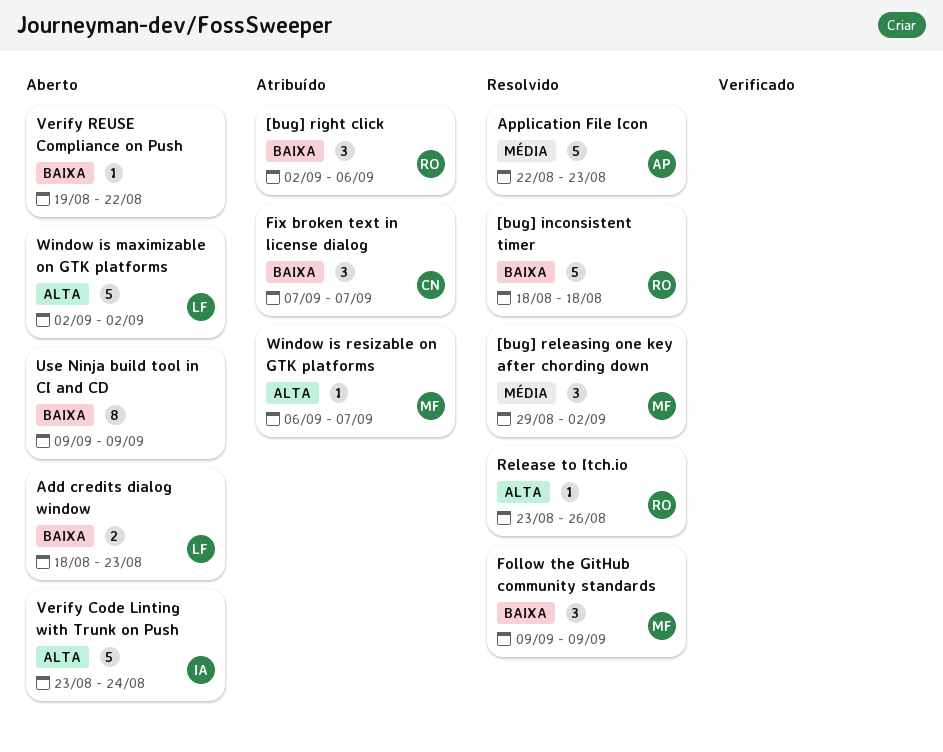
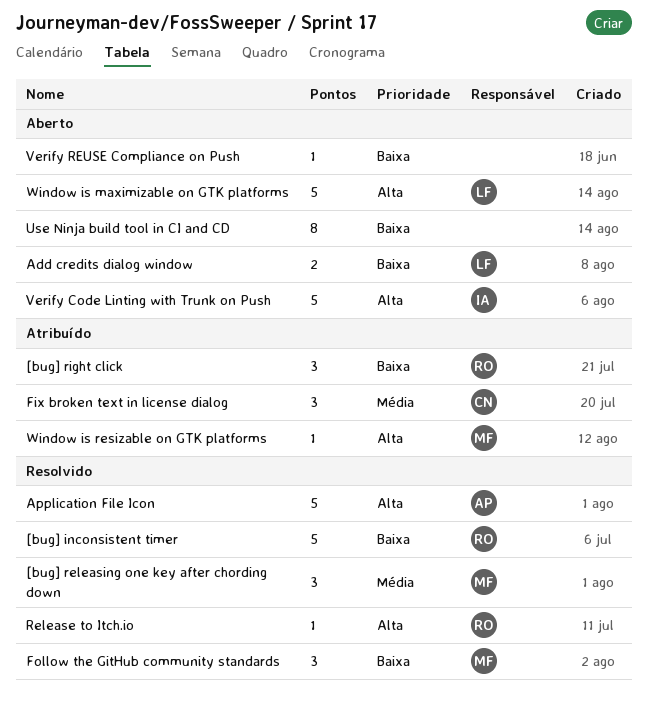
Application File Icon, priority: Média -> Alta
Fix broken text in license dialog, priority: Baixa -> Média

